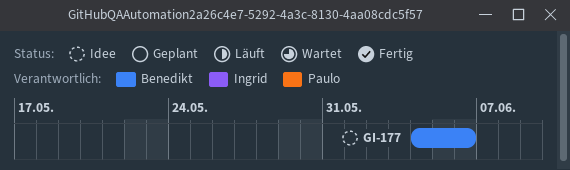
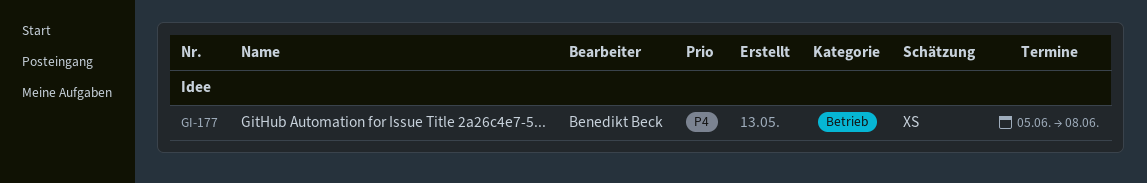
GI-177, start: Jun 4 -> Jun 5
GI-177, due: Jun 6 -> Jun 8

